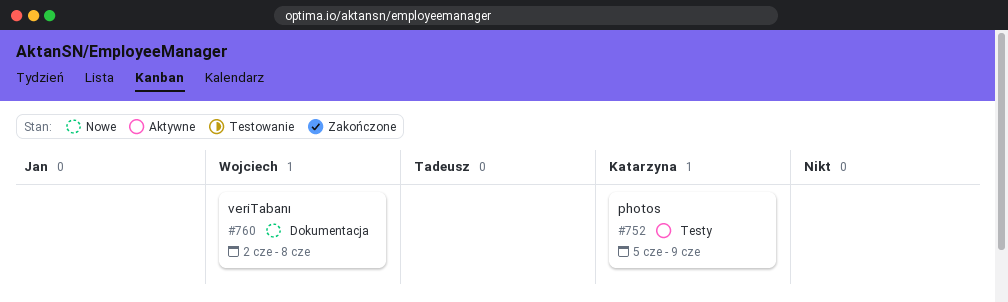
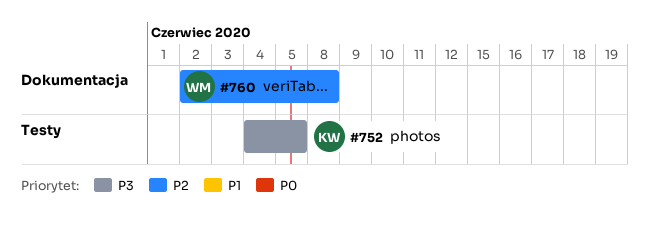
#752, start: Jun 5 -> Jun 4
#752, due: Jun 9 -> Jun 5

